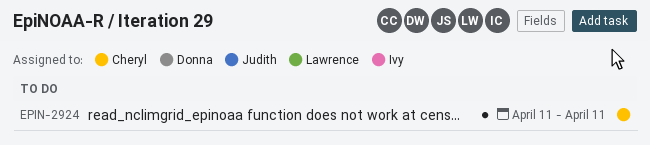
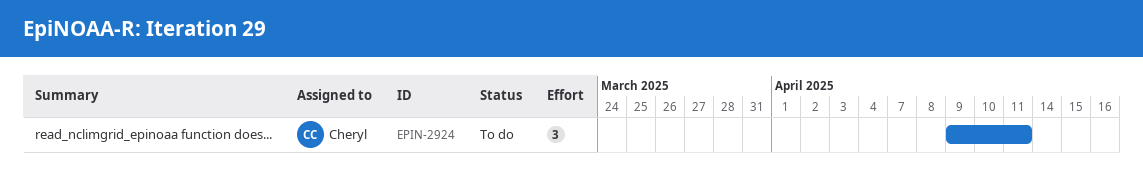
EPIN-2924, estimate: 1 -> 3
EPIN-2924, start: Apr 11 -> Apr 9

